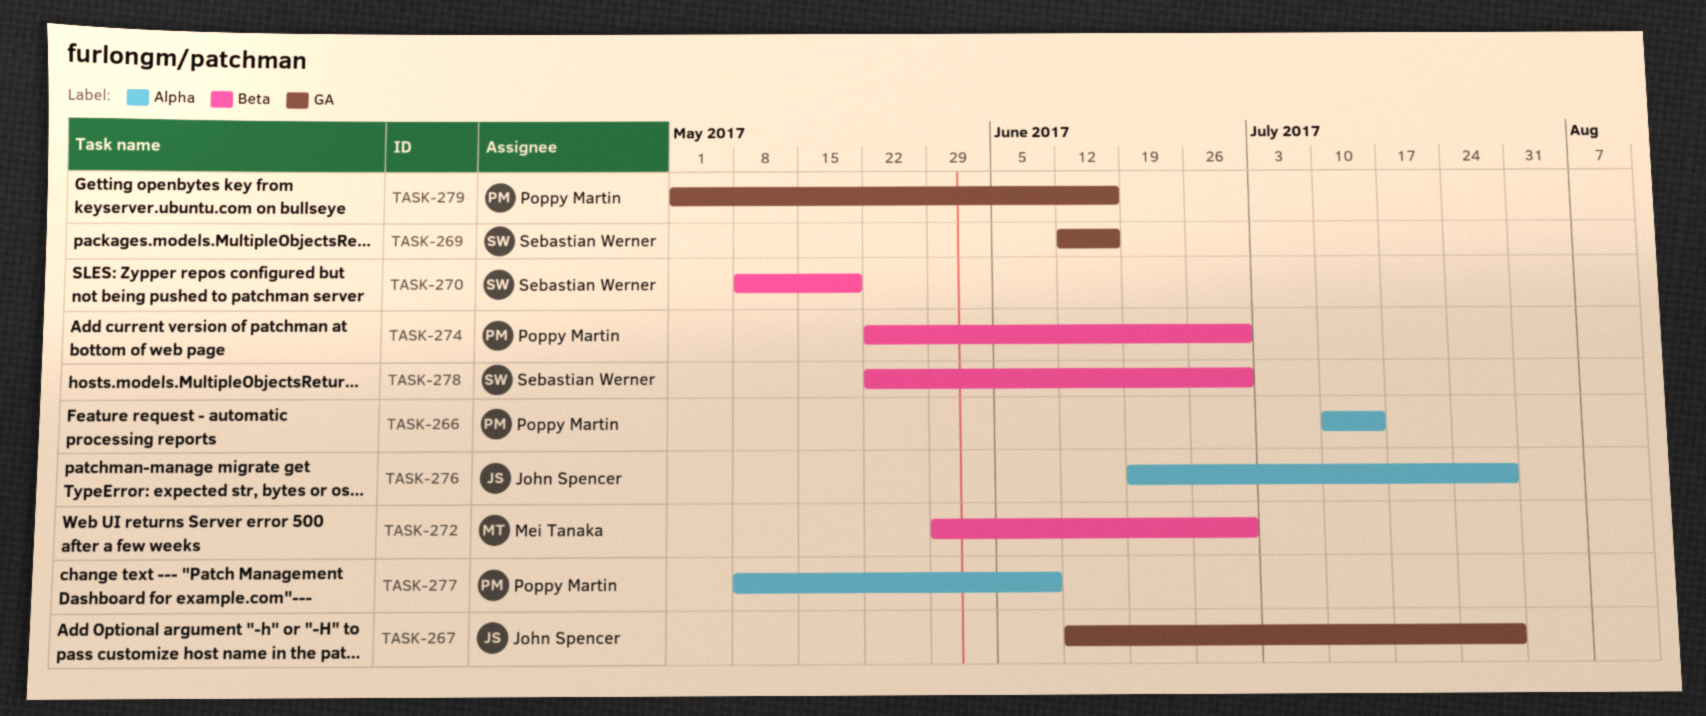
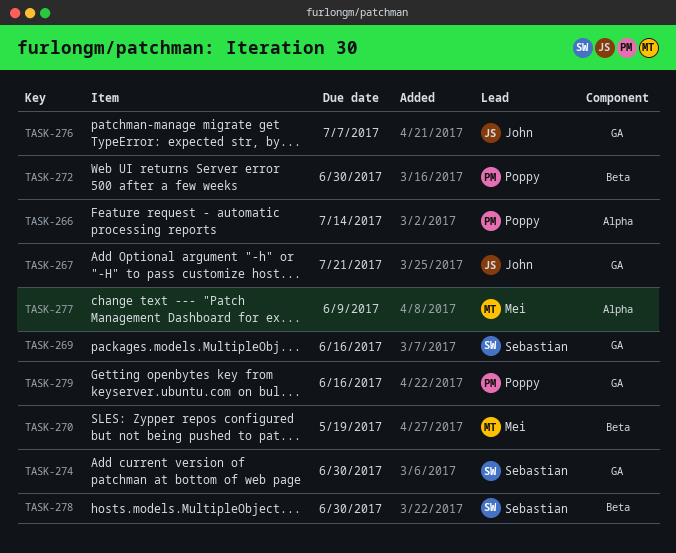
TASK-267, due: Jul 28 -> Jul 21
TASK-270, owner: Sebastian Werner -> Mei Tanaka
TASK-272, owner: Mei Tanaka -> Poppy Martin
TASK-274, owner: Poppy Martin -> Sebastian Werner
TASK-274, label: Beta -> GA
TASK-276, label: Alpha -> GA
TASK-276, due: Jul 28 -> Jul 7
TASK-277, owner: Poppy Martin -> Mei Tanaka

